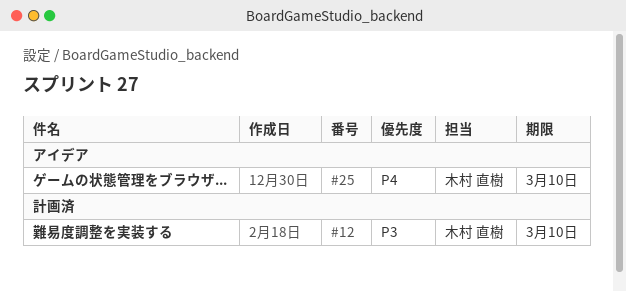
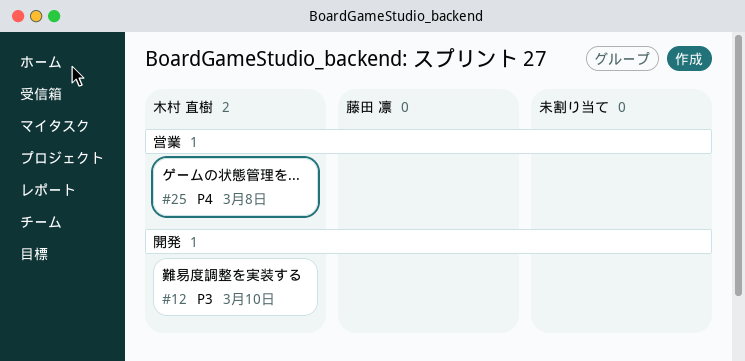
#25, due: Mar 10 -> Mar 8

